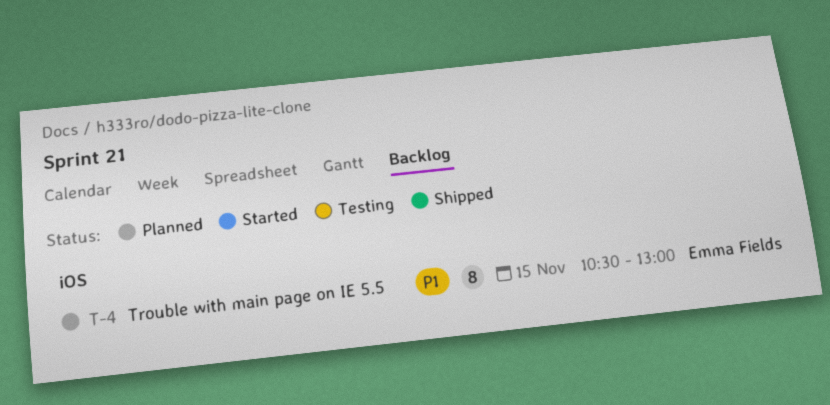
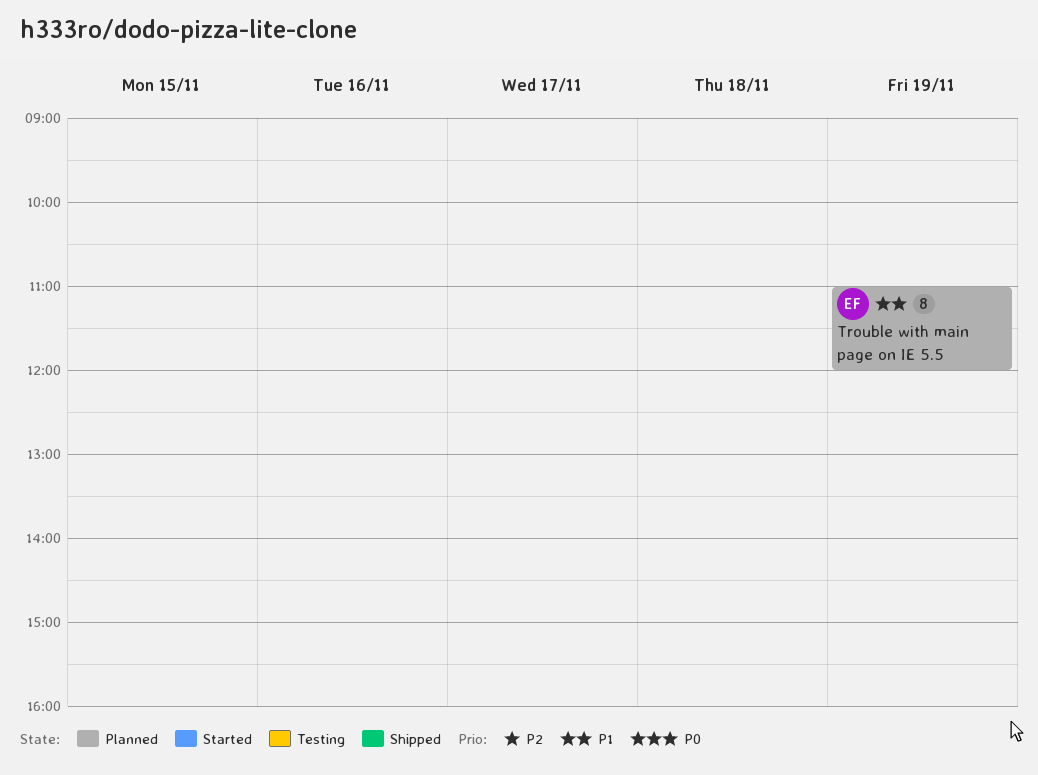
Trouble with main page on IE 5.5, day: Nov 15 -> Nov 19
Trouble with main page on IE 5.5, begins: 10:30 -> 11:00
Trouble with main page on IE 5.5, ends: 13:00 -> 12:00

